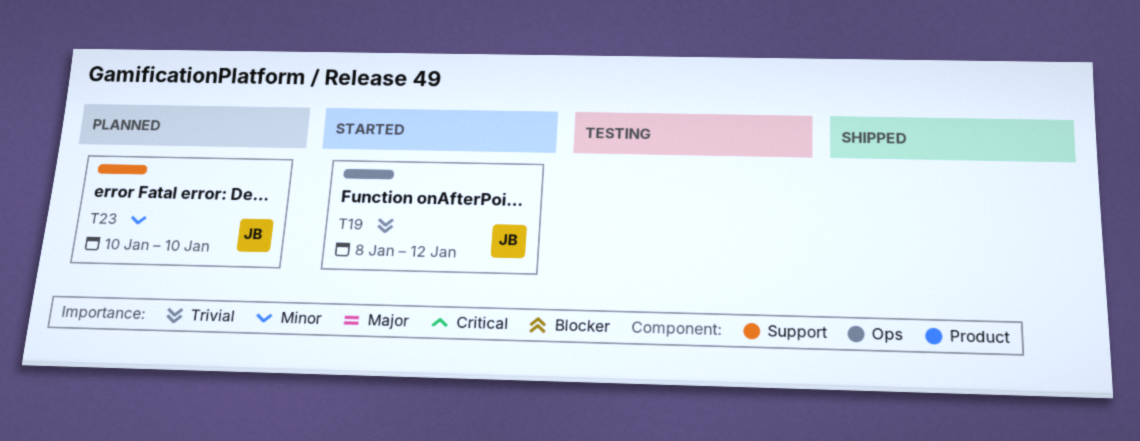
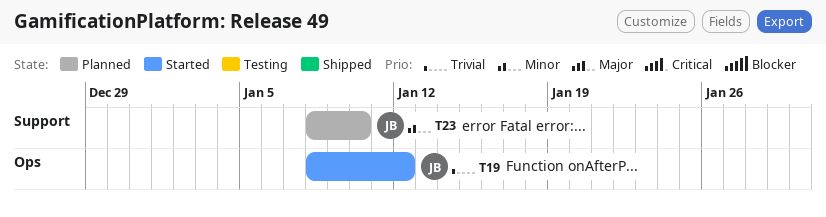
T23, start: Jan 10 -> Jan 8

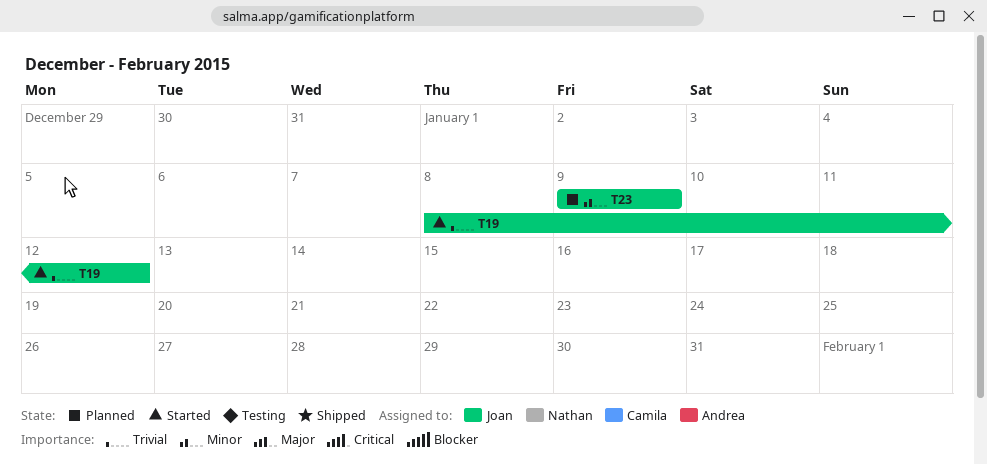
T23, start: Jan 8 -> Jan 9
T23, due: Jan 10 -> Jan 9

